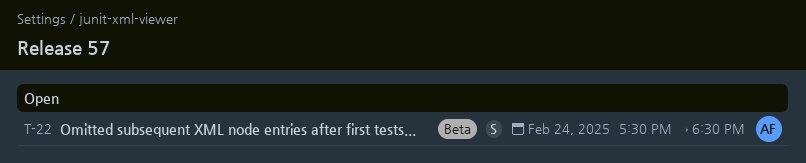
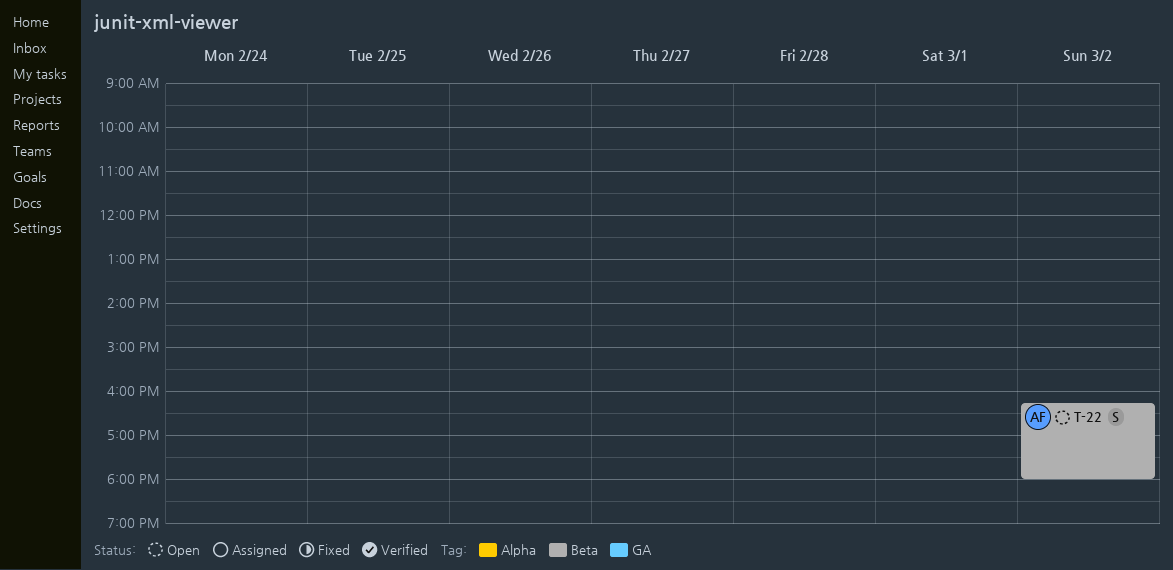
T-22, day: Feb 24 -> Mar 2
T-22, begins: 17:30 -> 16:15
T-22, ends: 18:30 -> 18:00

